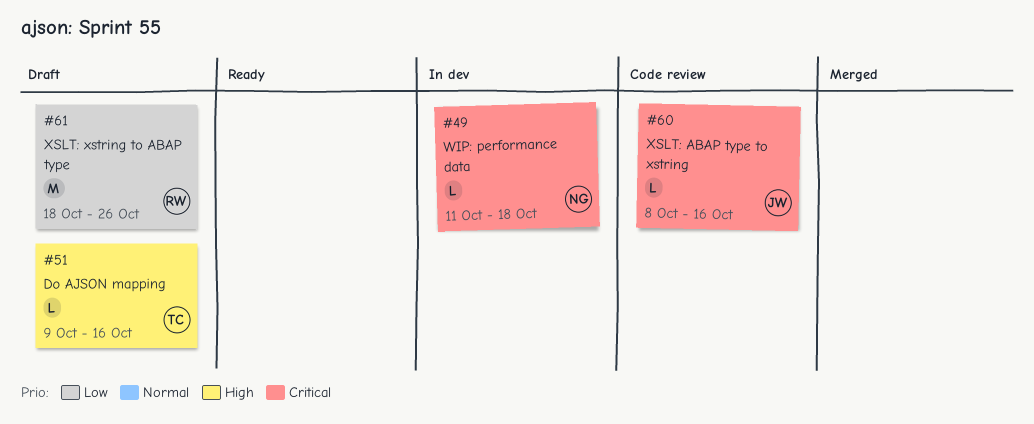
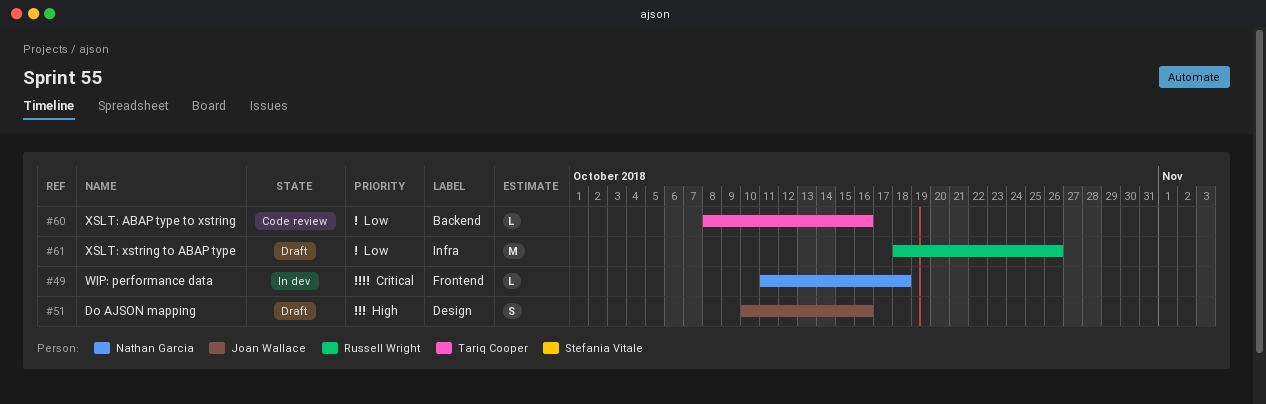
#51, owner: Tariq Cooper -> Joan Wallace
#51, estimate: L -> S
#51, start: Oct 9 -> Oct 10
#60, owner: Joan Wallace -> Tariq Cooper
#60, priority: Critical -> Low

